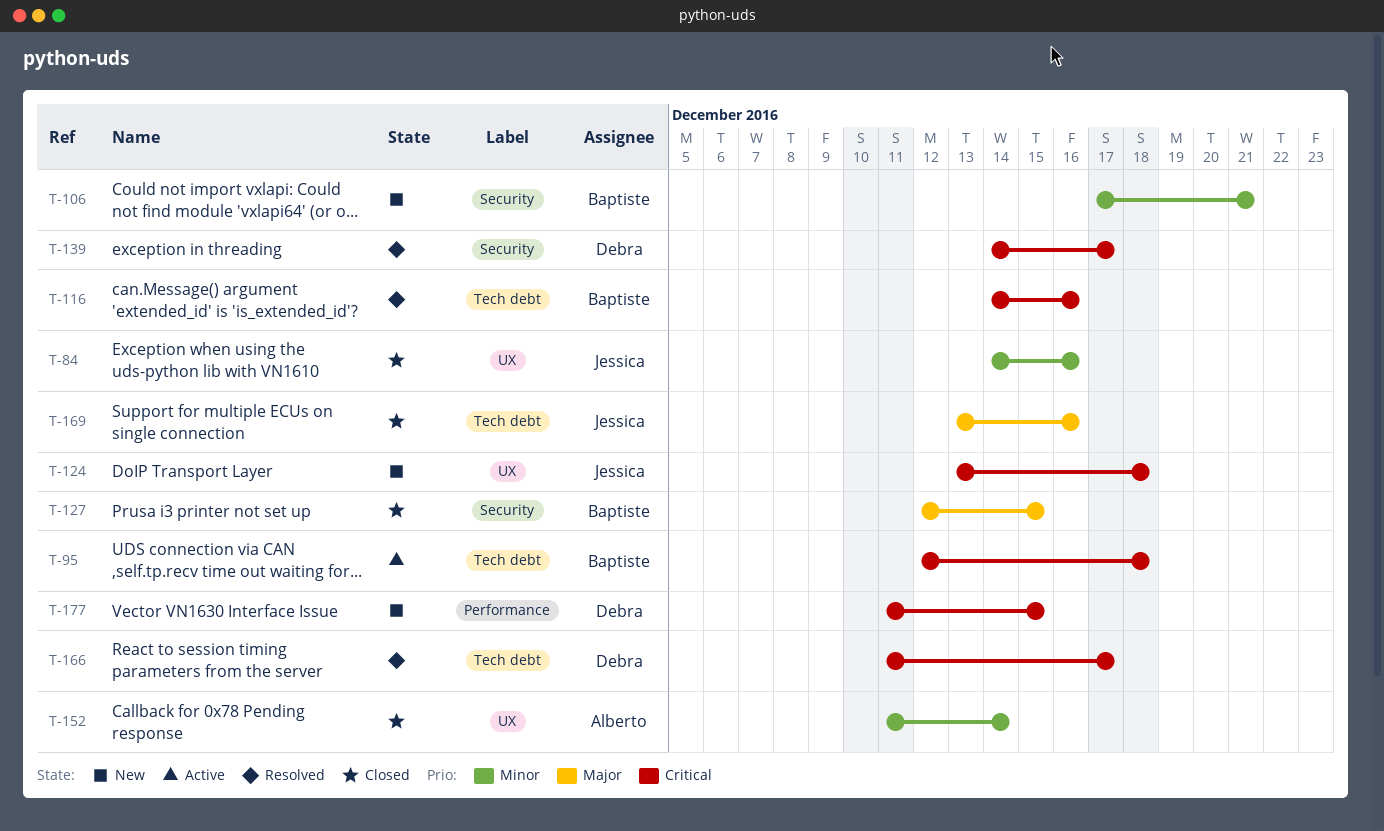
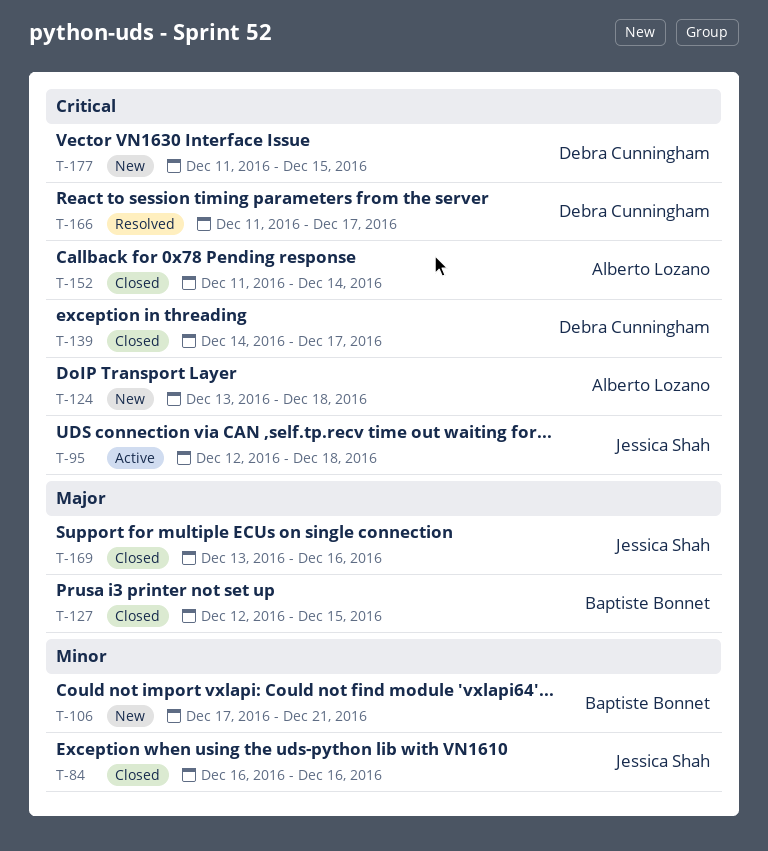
T-84, start: Dec 14 -> Dec 16
T-95, owner: Baptiste Bonnet -> Jessica Shah
T-116: present -> none
T-124, owner: Jessica Shah -> Alberto Lozano
T-139, status: Resolved -> Closed
T-152, priority: Minor -> Critical

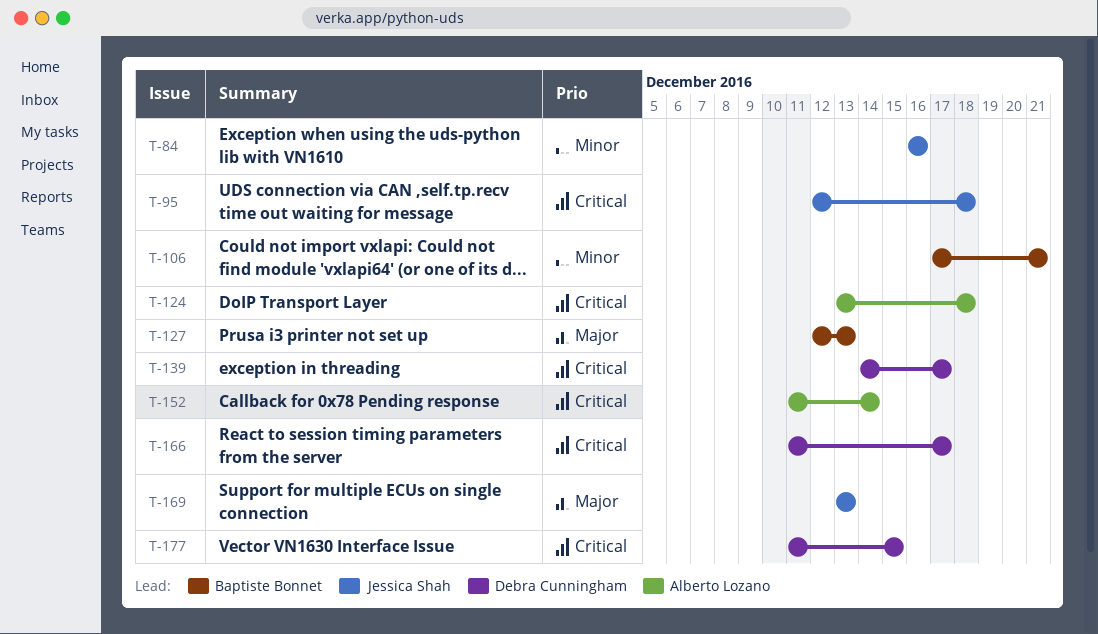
T-127, due: Dec 15 -> Dec 13
T-169, due: Dec 16 -> Dec 13

